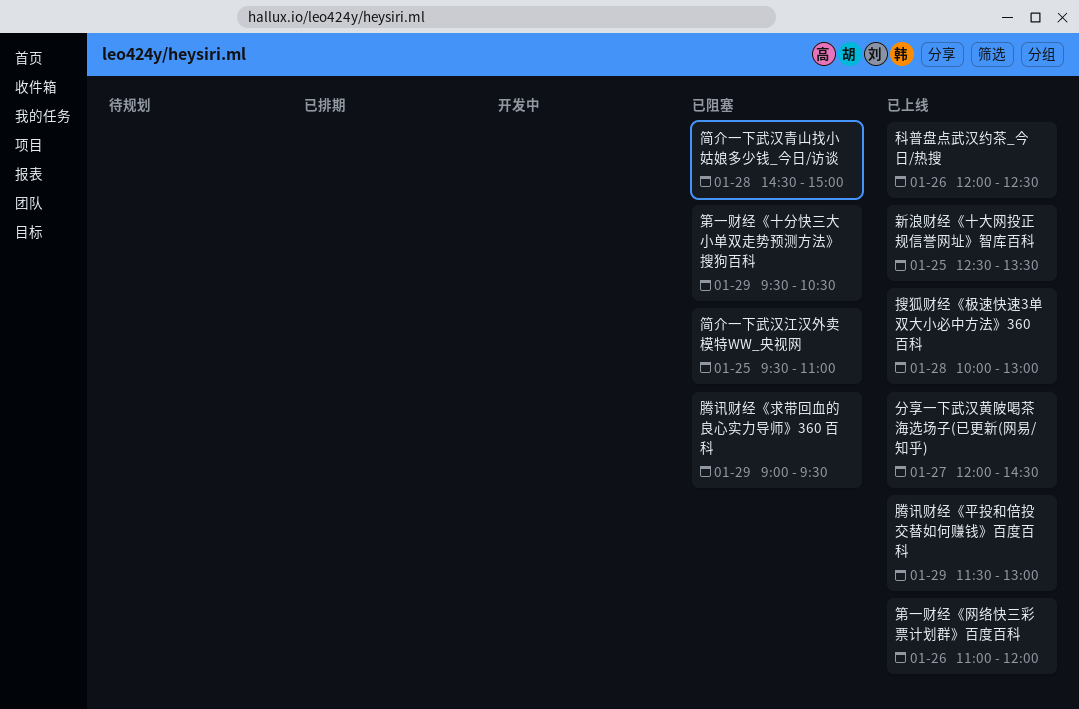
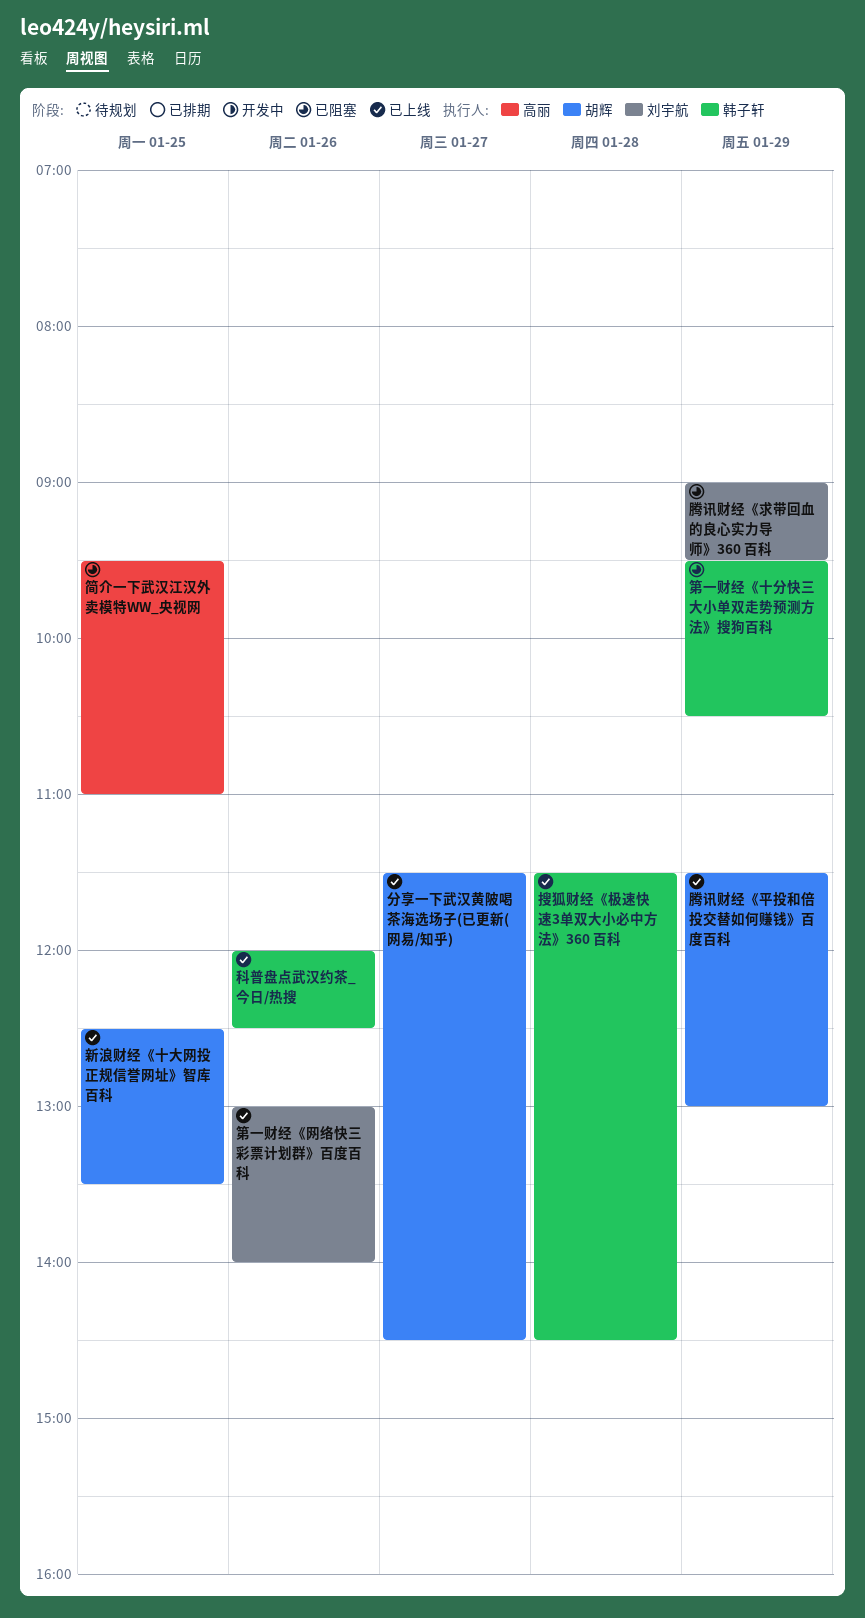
分享一下武汉黄陂喝茶海选场子(已更新(网易/知乎), begins: 12:00 -> 11:30
搜狐财经《极速快速3单双大小必中方法》360 百科, begins: 10:00 -> 11:30
搜狐财经《极速快速3单双大小必中方法》360 百科, ends: 13:00 -> 14:30
第一财经《网络快三彩票计划群》百度百科, begins: 11:00 -> 13:00
第一财经《网络快三彩票计划群》百度百科, ends: 12:00 -> 14:00
简介一下武汉青山找小姑娘多少钱_今日/访谈: present -> none

